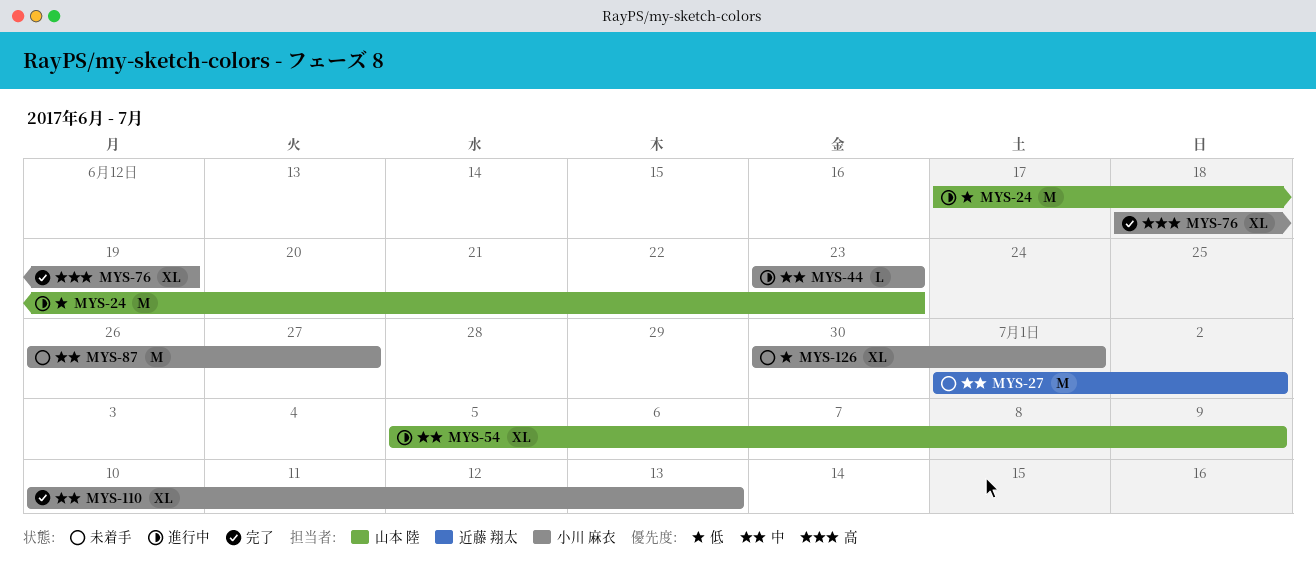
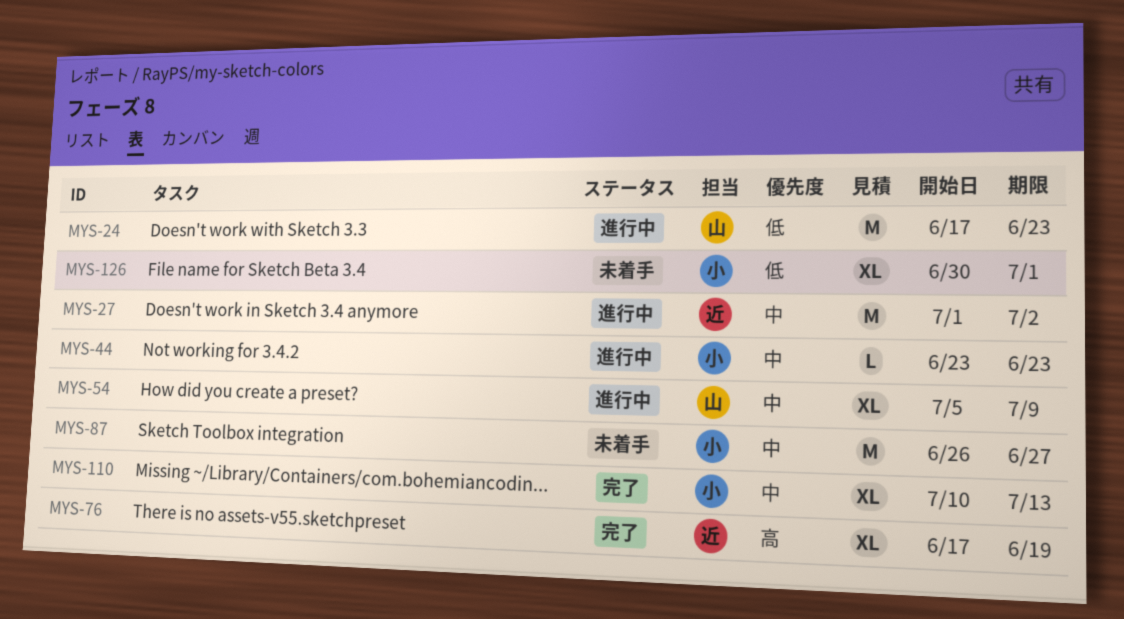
MYS-27, status: 未着手 -> 進行中
MYS-76, owner: 小川 麻衣 -> 近藤 翔太
MYS-76, start: Jun 18 -> Jun 17

